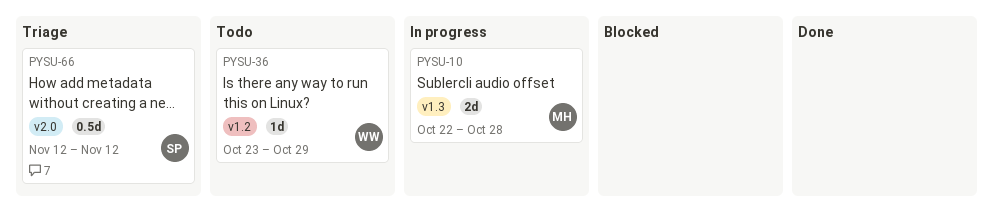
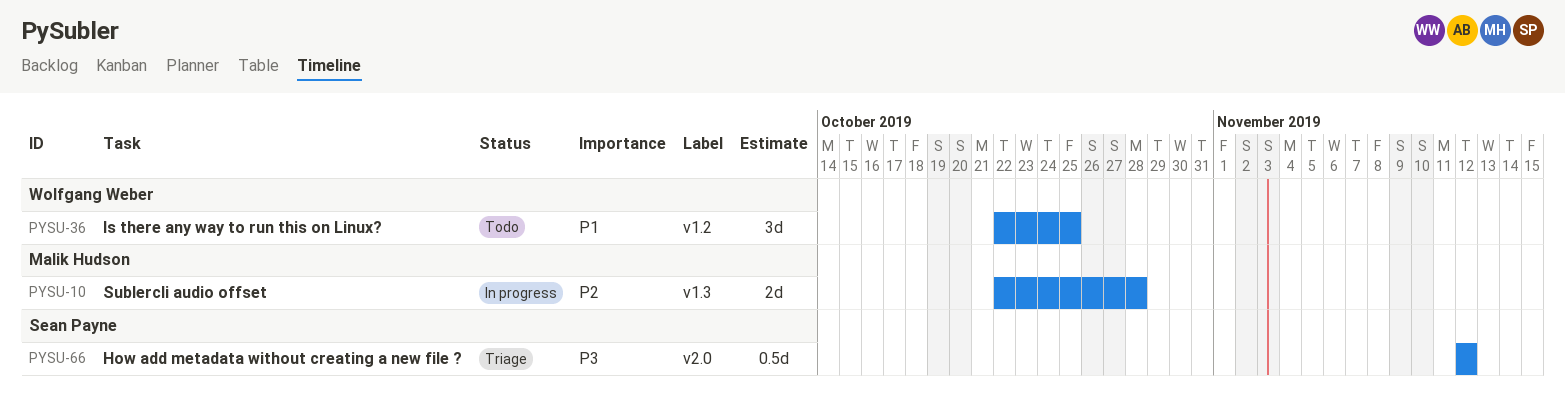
PYSU-36, estimate: 1d -> 3d
PYSU-36, start: Oct 23 -> Oct 22
PYSU-36, due: Oct 29 -> Oct 25

